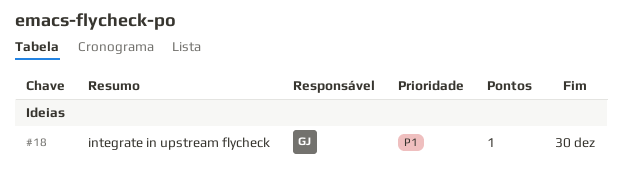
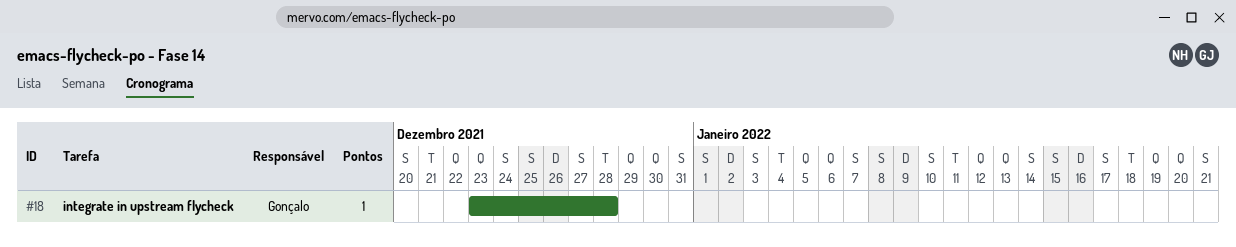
#18, due: Dec 30 -> Dec 28

